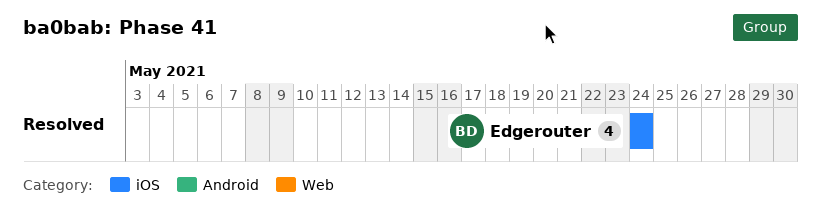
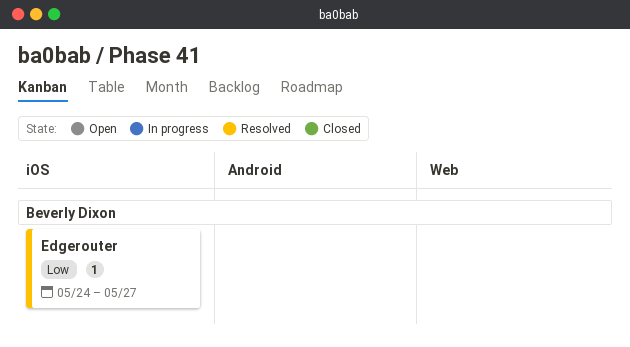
Edgerouter, estimate: 4 -> 1
Edgerouter, due: May 24 -> May 27

